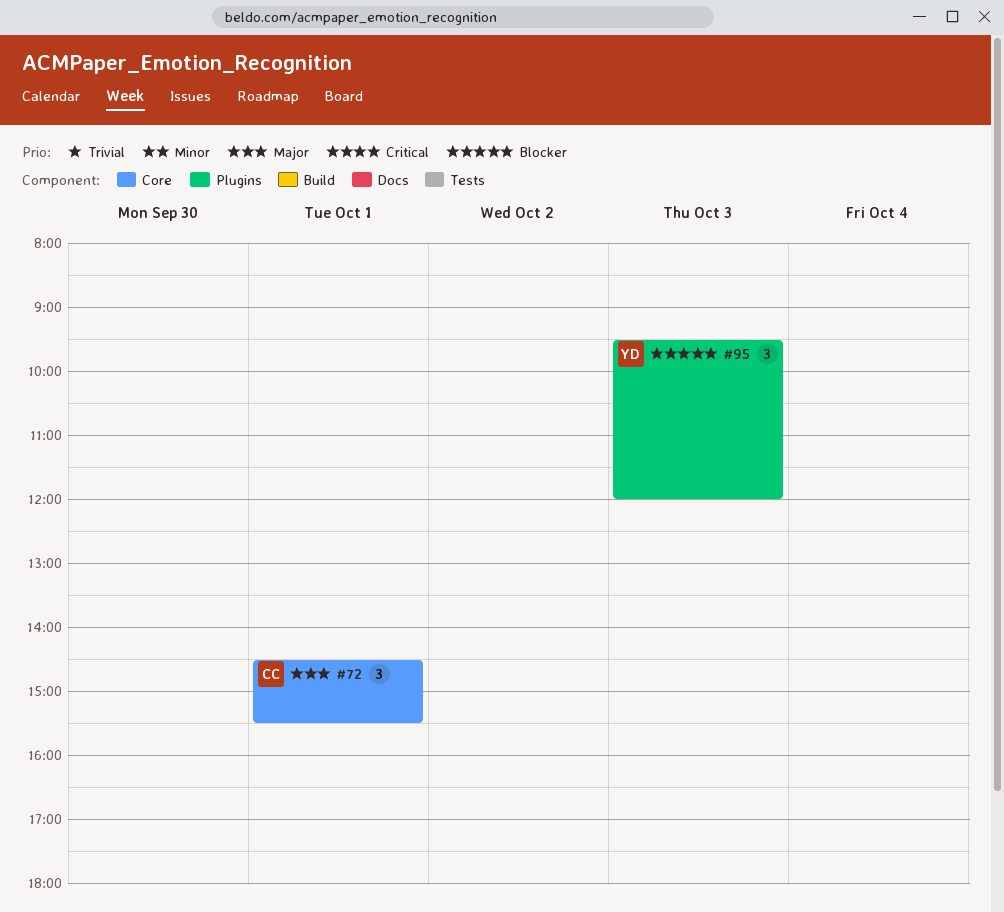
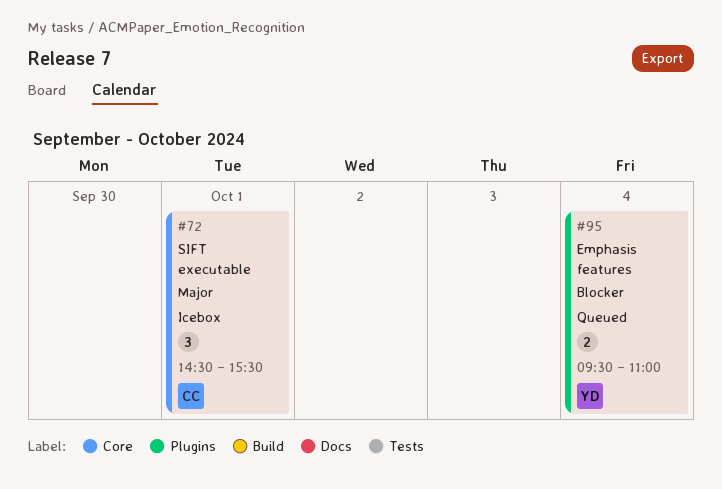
#95, estimate: 3 -> 2
#95, day: Oct 3 -> Oct 4
#95, ends: 12:00 -> 11:00

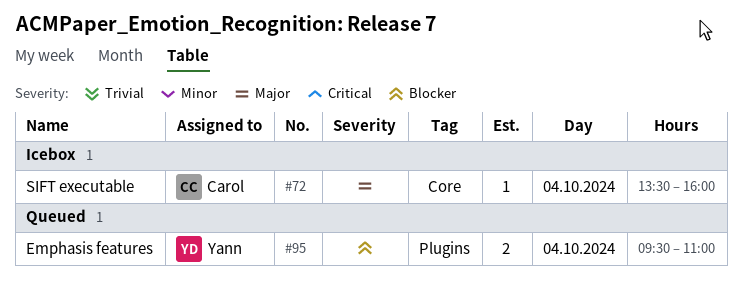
#72, estimate: 3 -> 1
#72, day: Oct 1 -> Oct 4
#72, begins: 14:30 -> 13:30
#72, ends: 15:30 -> 16:00

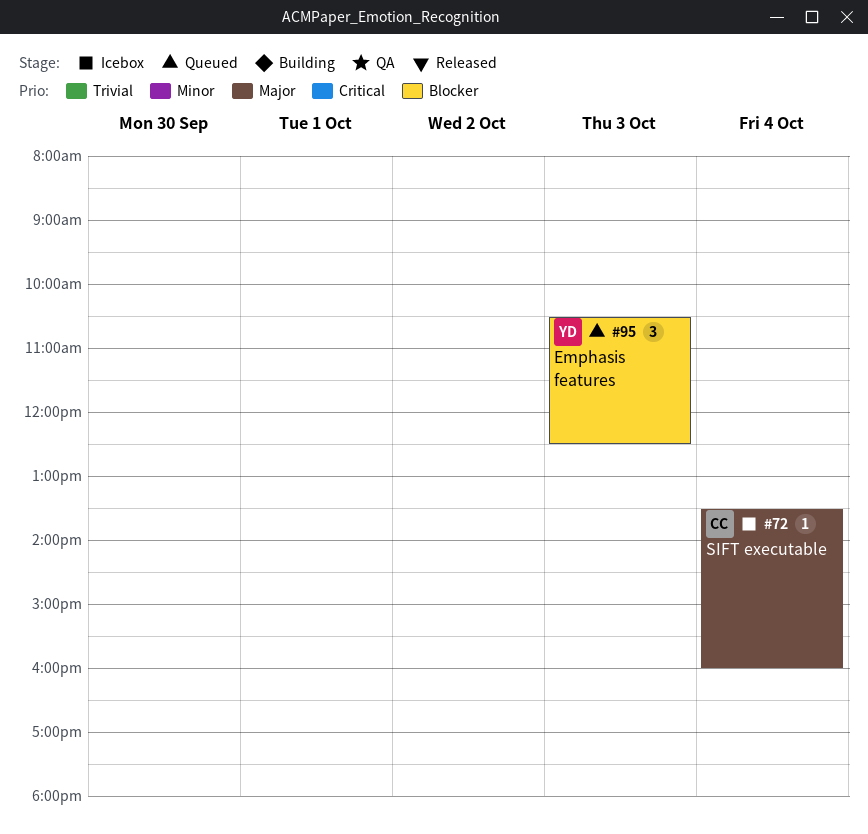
#95, estimate: 2 -> 3
#95, day: Oct 4 -> Oct 3
#95, begins: 09:30 -> 10:30
#95, ends: 11:00 -> 12:30

